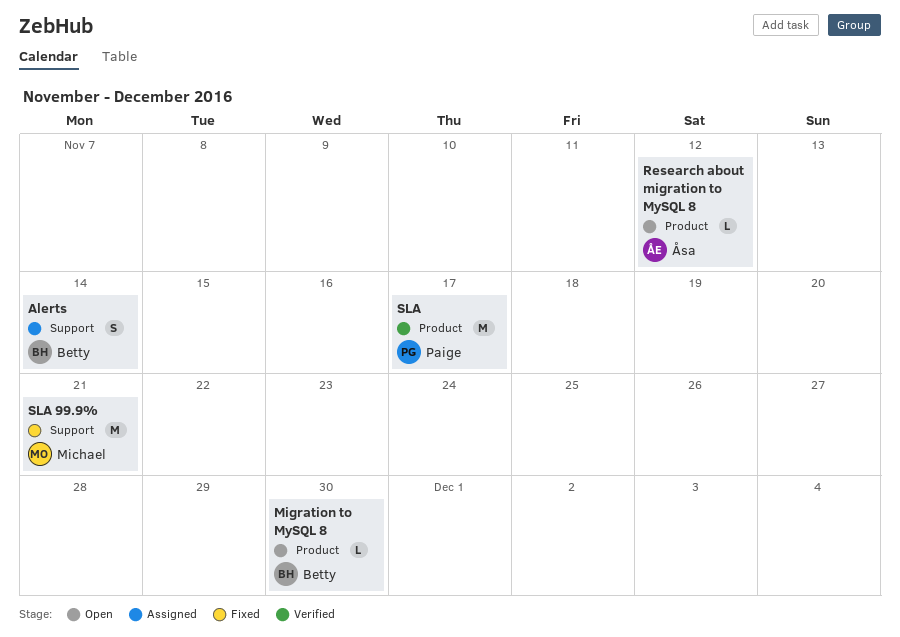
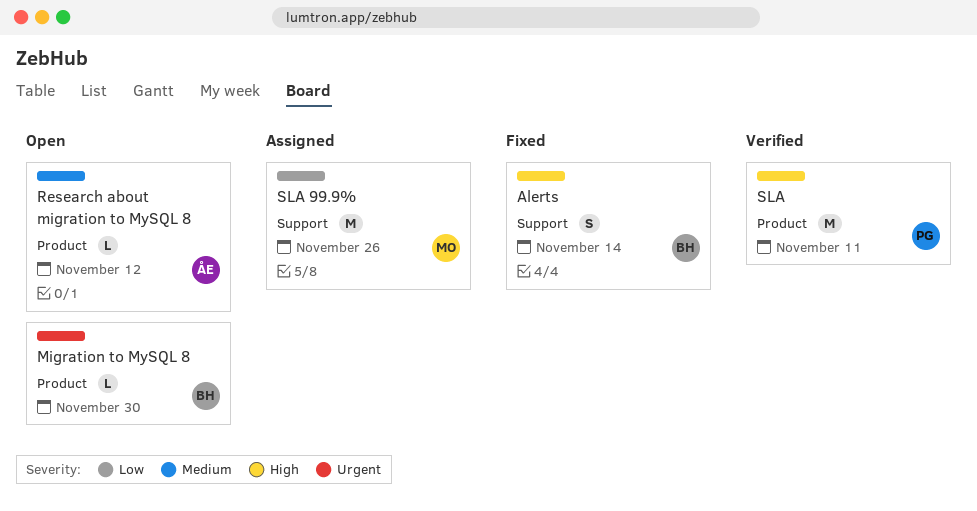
Alerts, status: Assigned -> Fixed
SLA, due: Nov 17 -> Nov 11
SLA 99.9%, status: Fixed -> Assigned
SLA 99.9%, due: Nov 21 -> Nov 26

